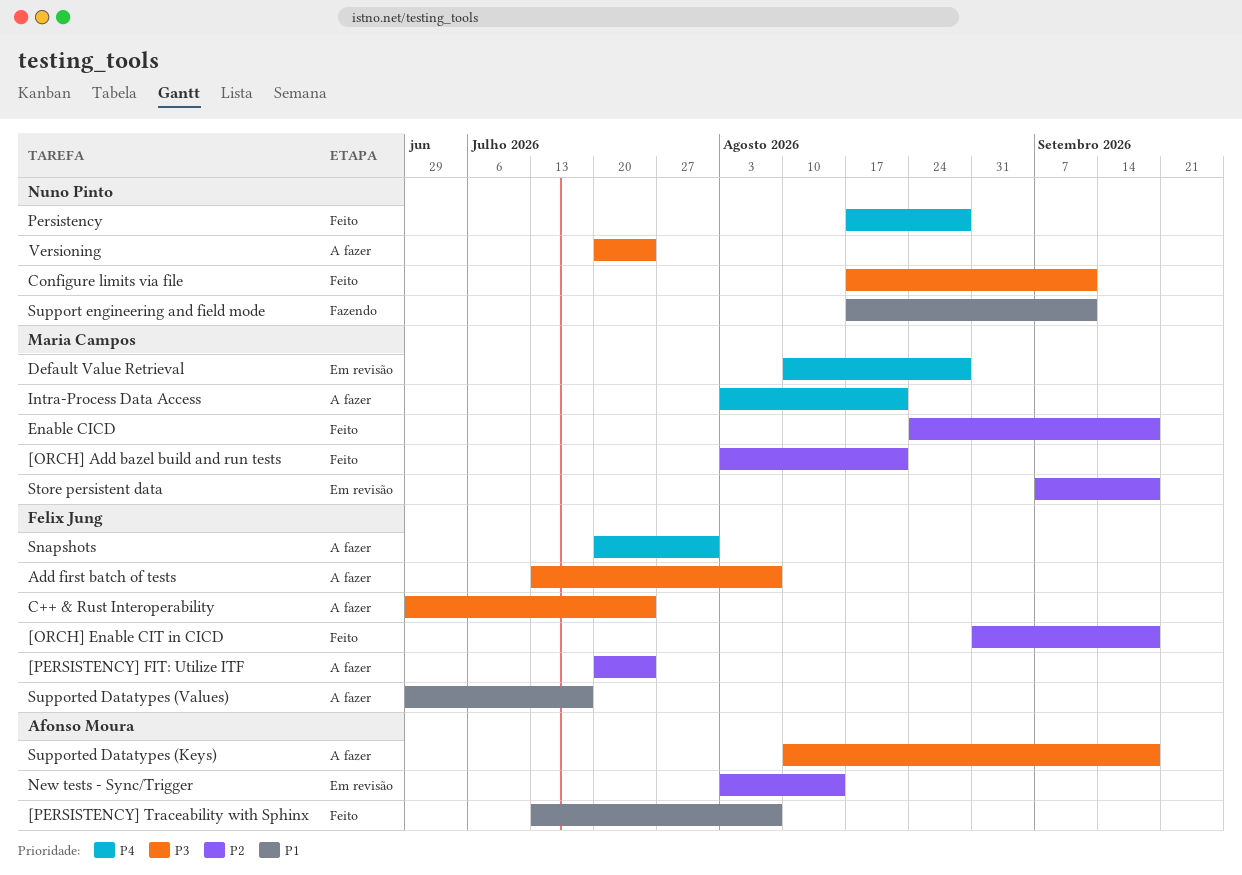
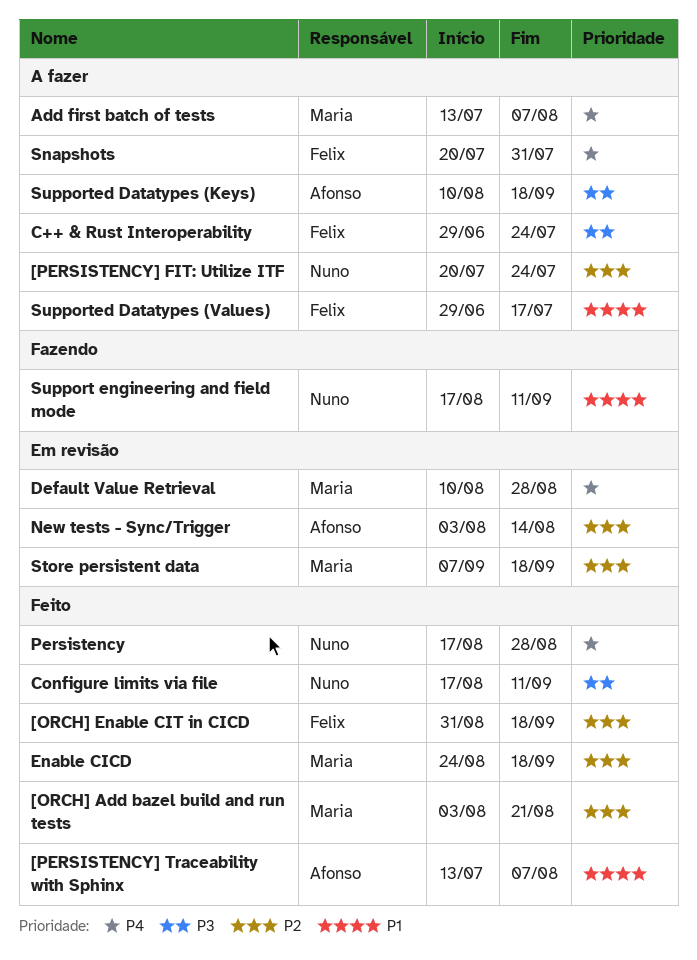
[PERSISTENCY] FIT: Utilize ITF, owner: Felix Jung -> Nuno Pinto
Add first batch of tests, owner: Felix Jung -> Maria Campos
Add first batch of tests, priority: P3 -> P4
Intra-Process Data Access: present -> none
Versioning: present -> none

